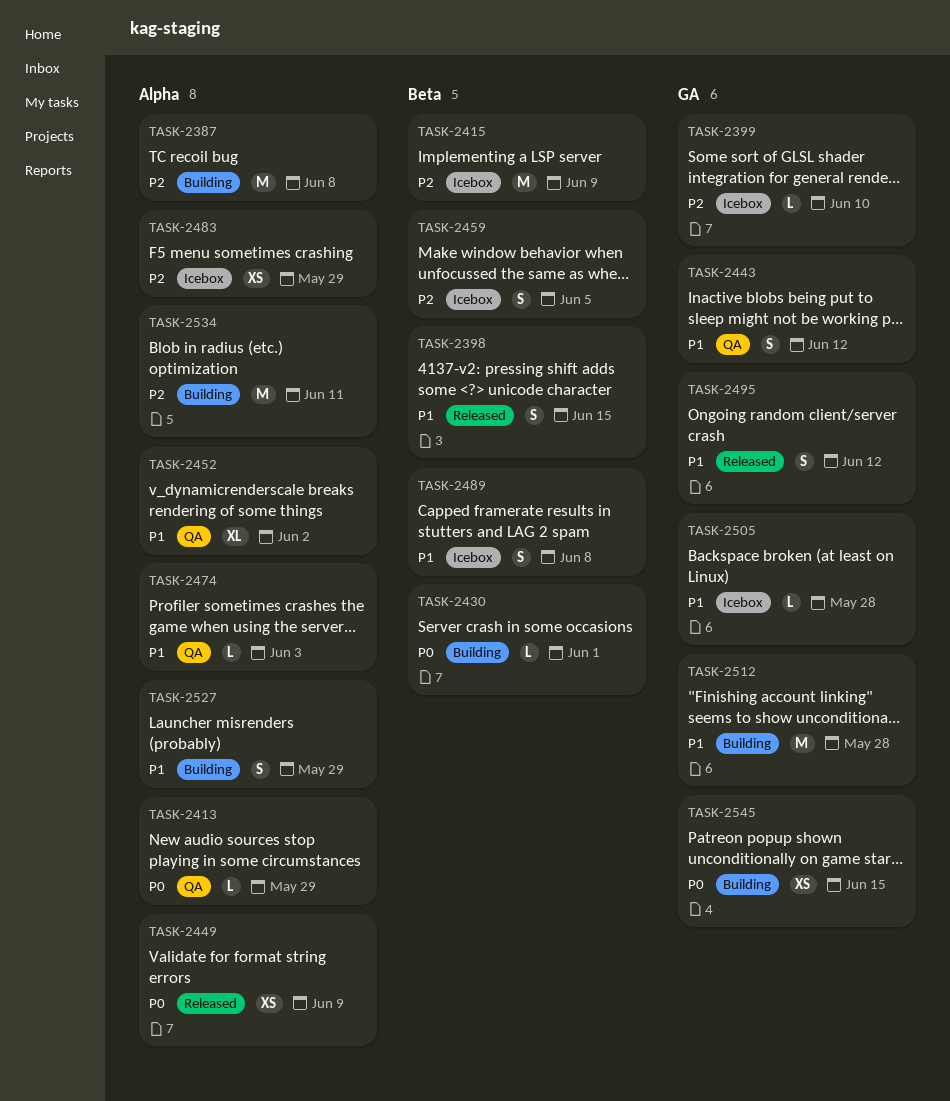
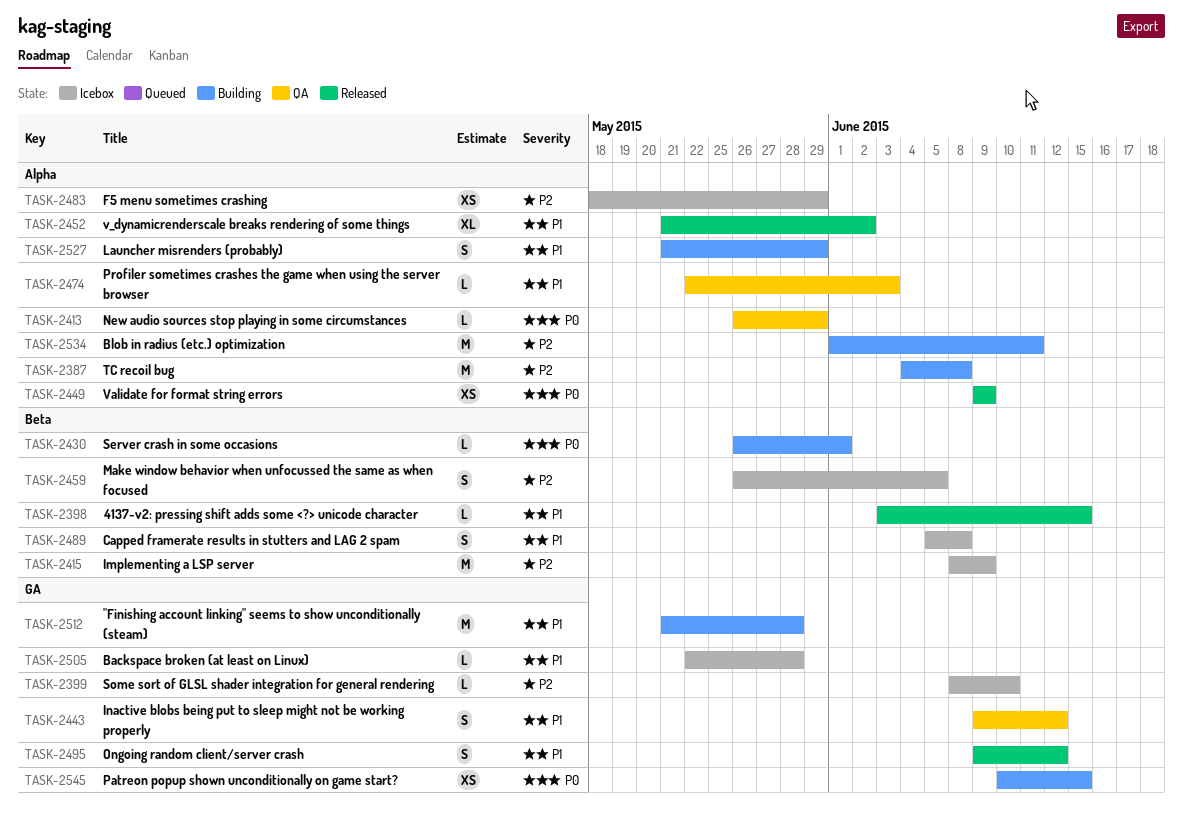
TASK-2398, estimate: S -> L
TASK-2452, status: QA -> Released

